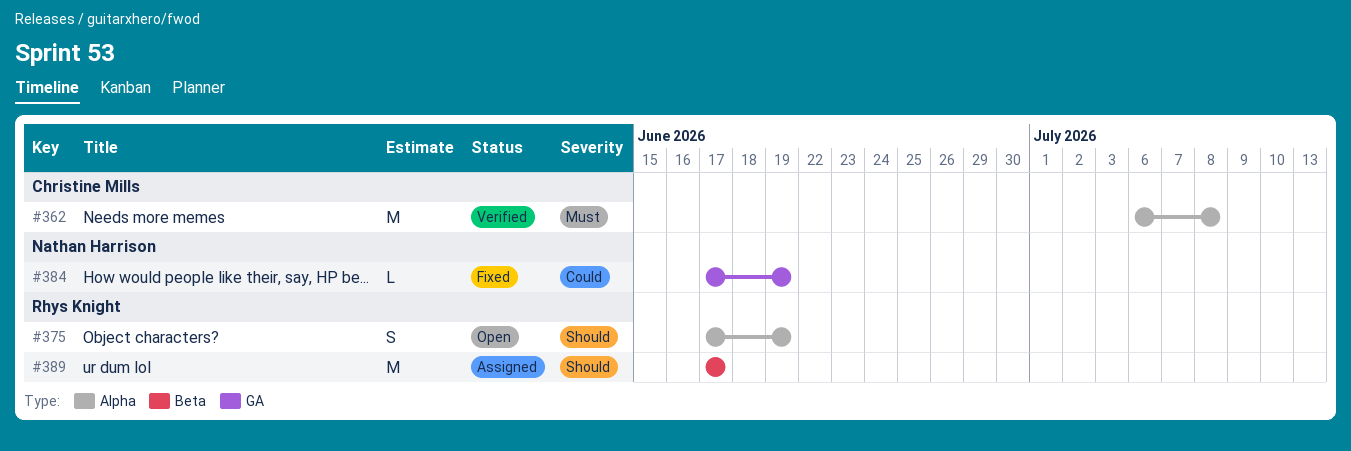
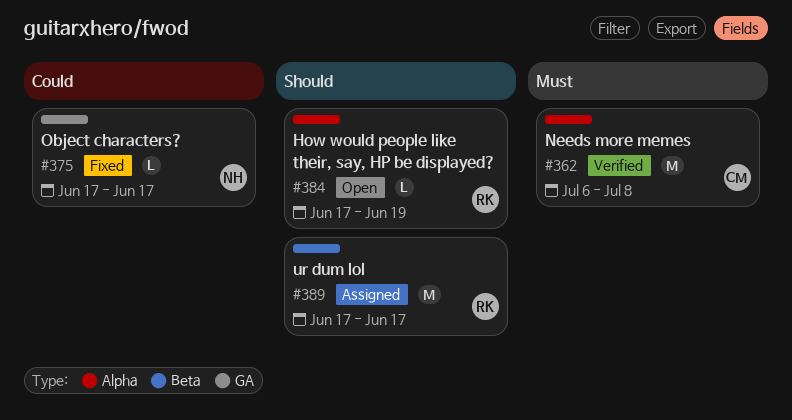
#375, status: Open -> Fixed
#375, owner: Rhys Knight -> Nathan Harrison
#375, priority: Should -> Could
#375, label: Alpha -> GA
#375, estimate: S -> L
#375, due: Jun 19 -> Jun 17
#384, status: Fixed -> Open
#384, owner: Nathan Harrison -> Rhys Knight
#384, priority: Could -> Should
#384, label: GA -> Alpha

